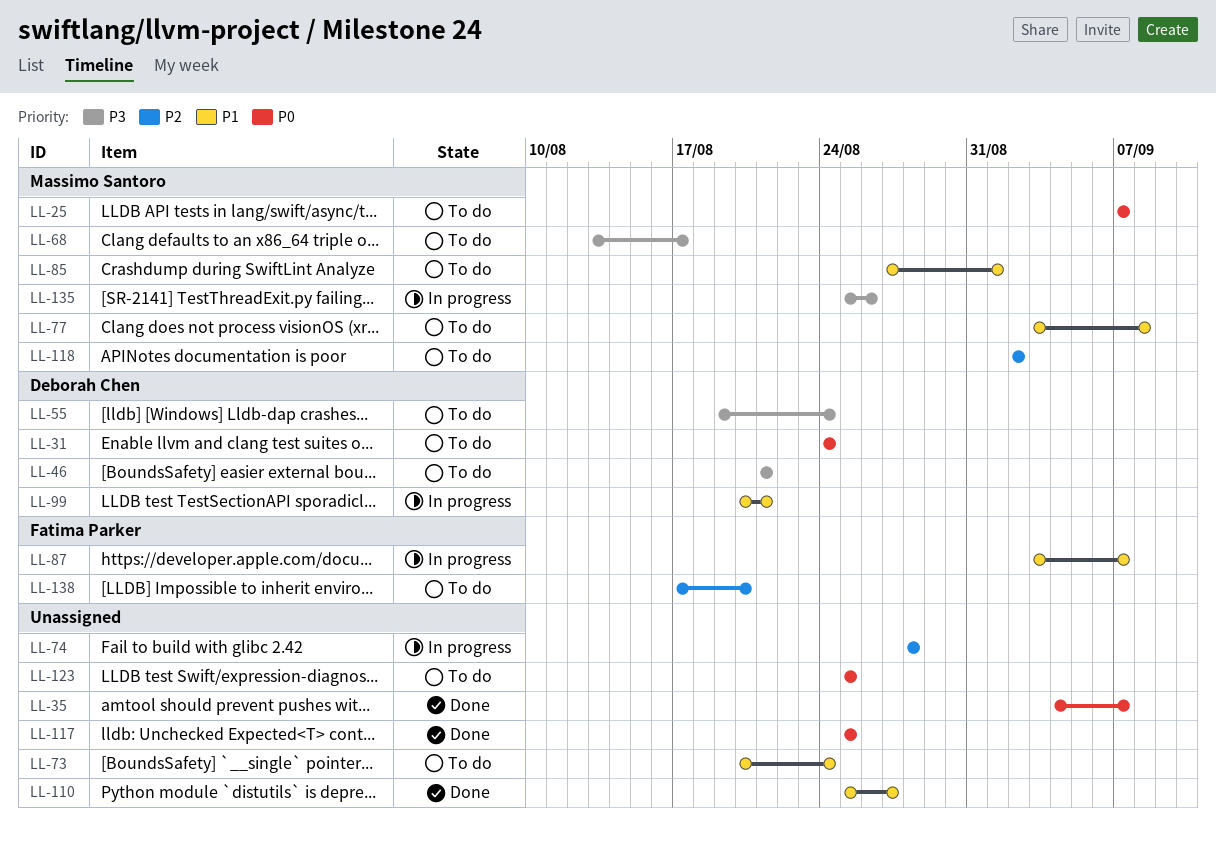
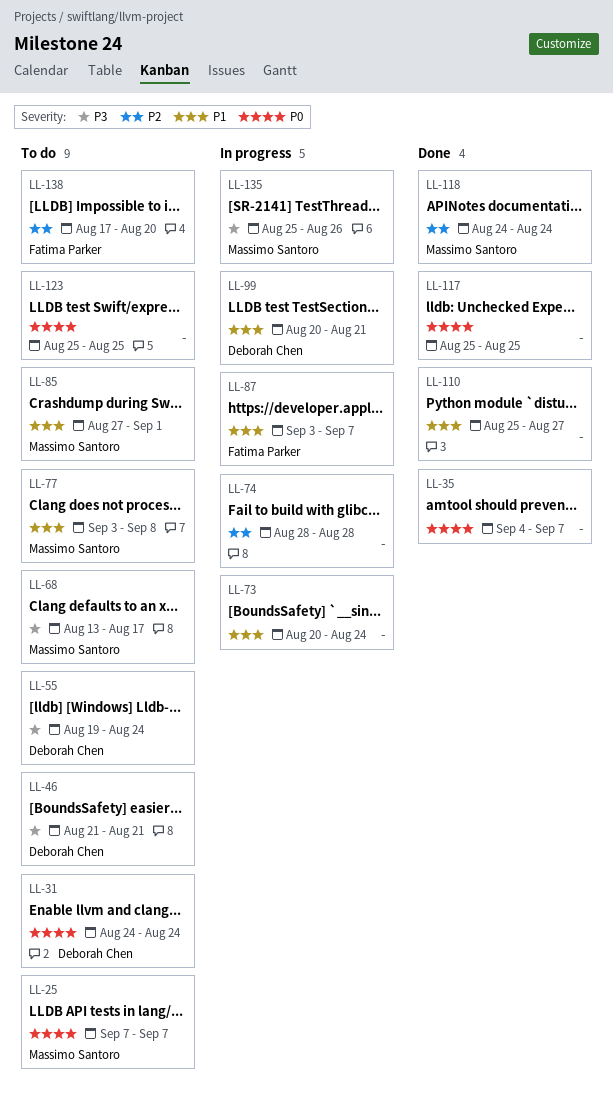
LL-73, status: To do -> In progress
LL-118, status: To do -> Done
LL-118, start: Sep 2 -> Aug 24
LL-118, due: Sep 2 -> Aug 24

